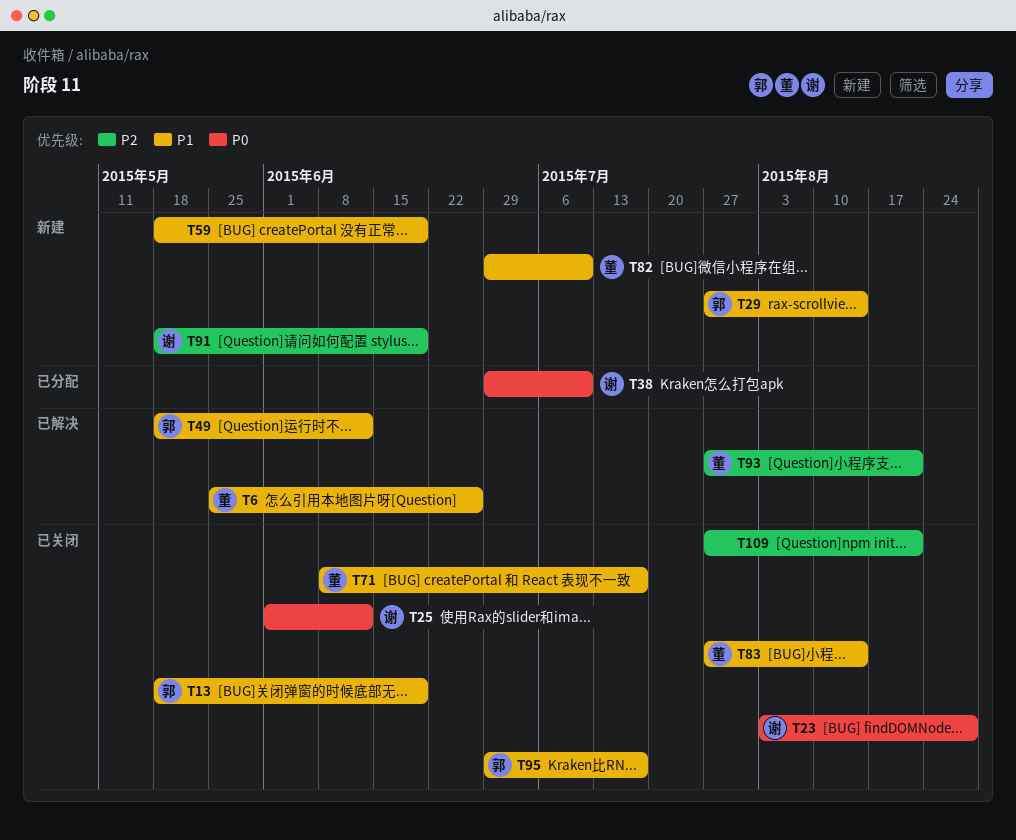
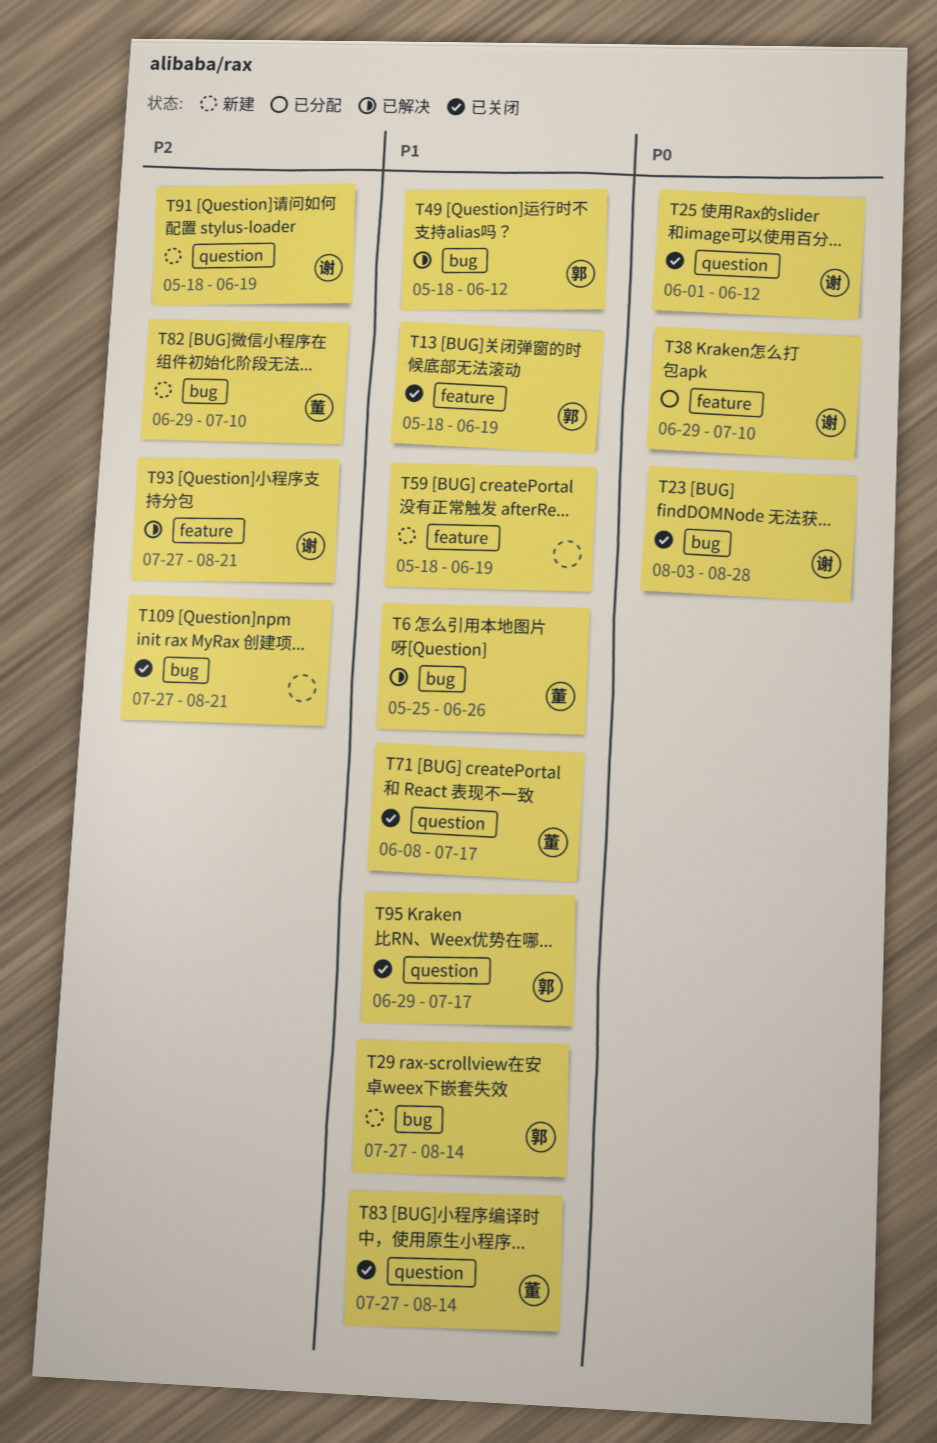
T82, priority: P1 -> P2
T93, owner: 董 -> 谢

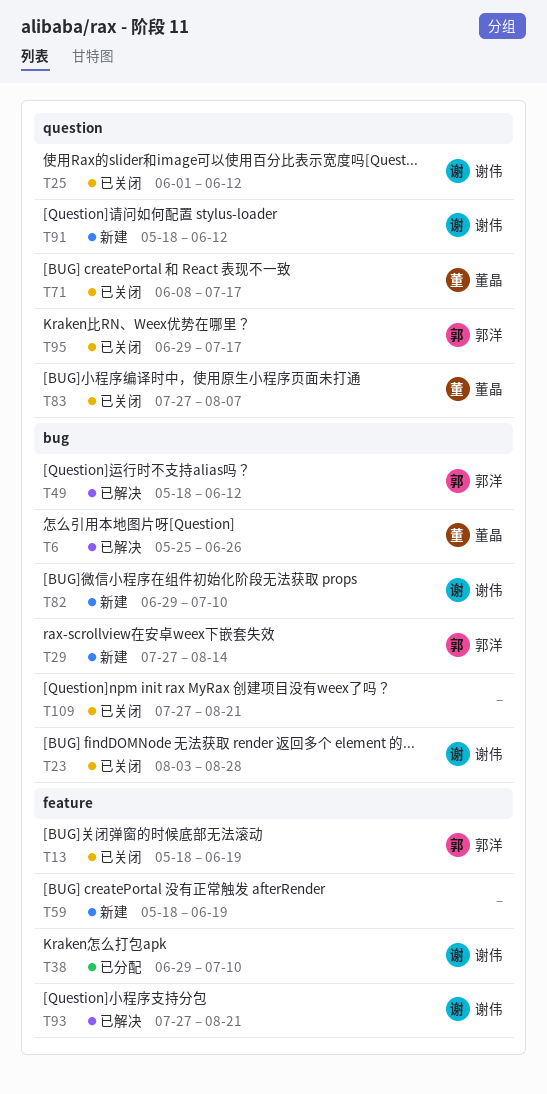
T82, owner: 董晶 -> 谢伟
T83, due: Aug 14 -> Aug 7
T91, due: Jun 19 -> Jun 12

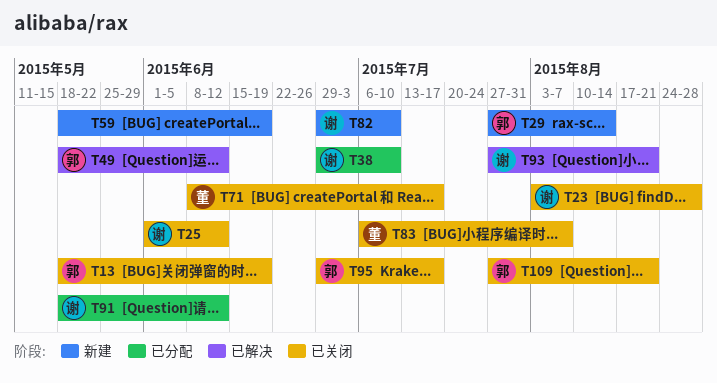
T6: present -> none
T83, start: Jul 27 -> Jul 6
T91, status: 新建 -> 已分配
T109, owner: none -> 郭洋

